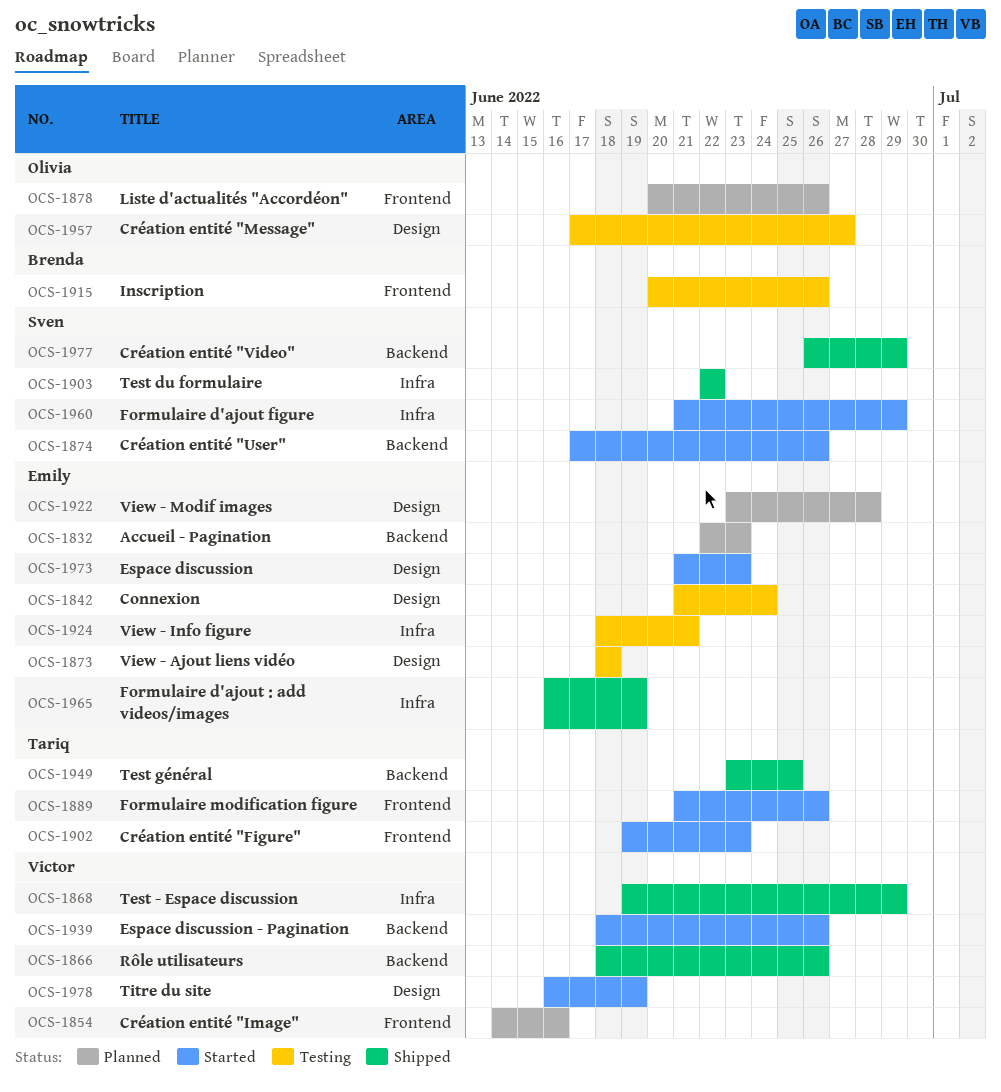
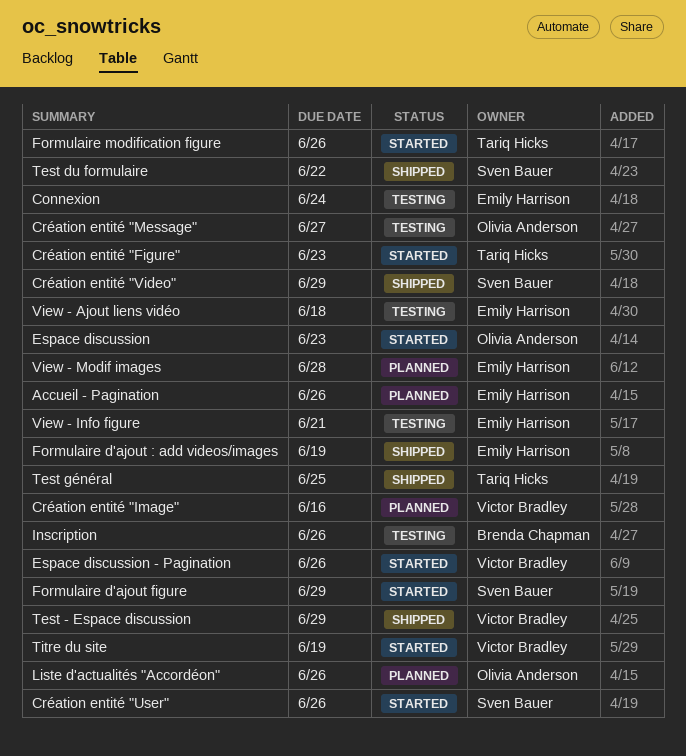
Accueil - Pagination, due: Jun 23 -> Jun 26
Espace discussion, owner: Emily Harrison -> Olivia Anderson
Rôle utilisateurs: present -> none

